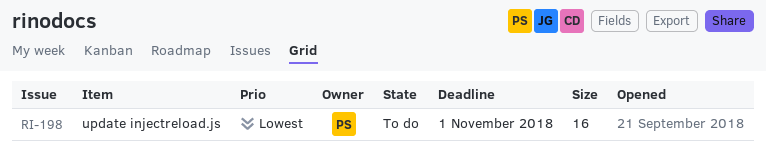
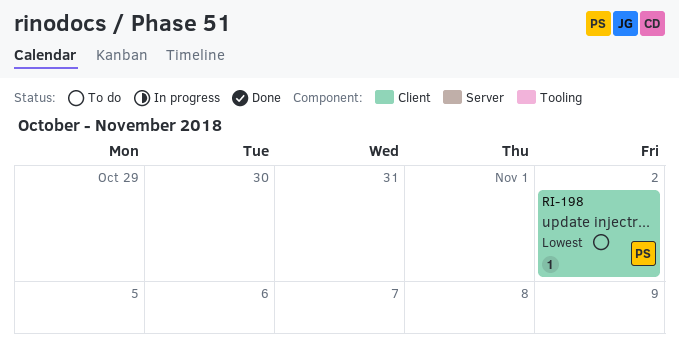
RI-198, estimate: 16 -> 1
RI-198, due: Nov 1 -> Nov 2

